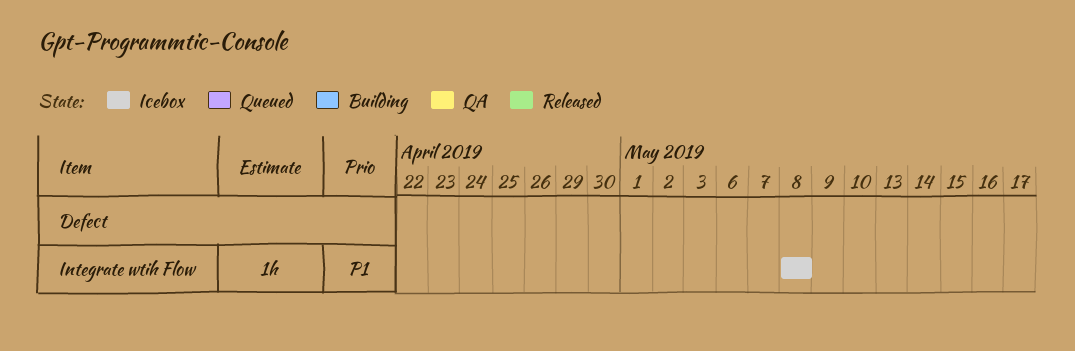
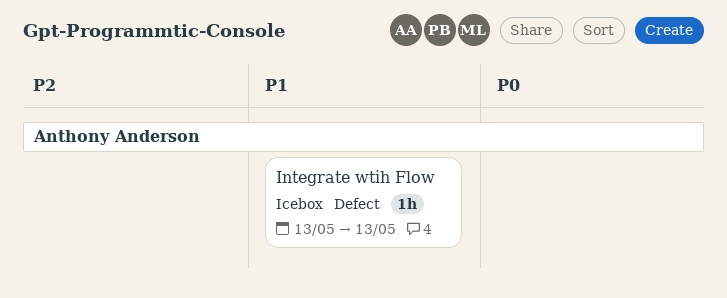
Integrate wtih Flow, start: May 8 -> May 13
Integrate wtih Flow, due: May 8 -> May 13

